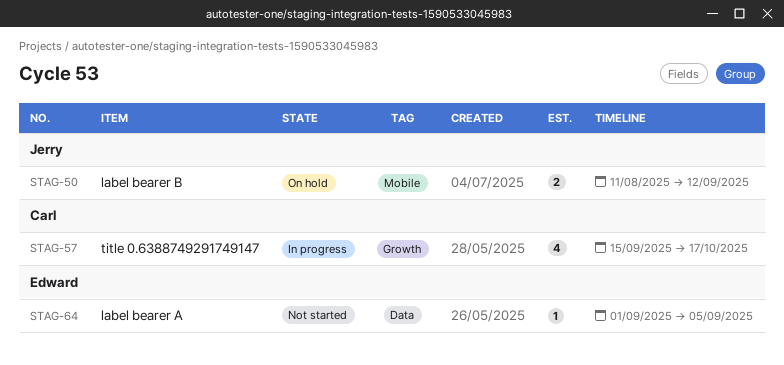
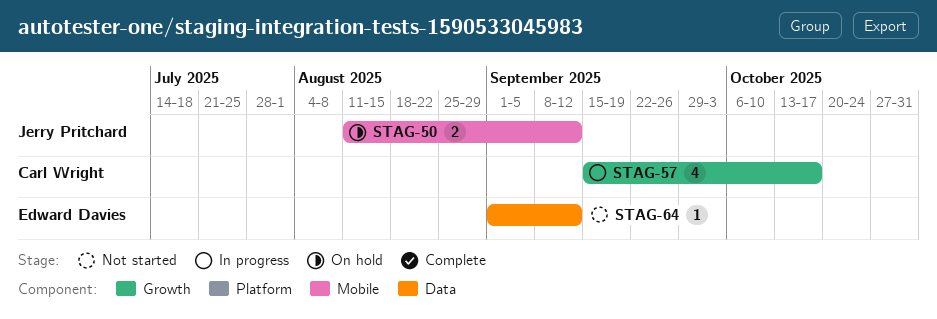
STAG-64, due: Sep 5 -> Sep 12

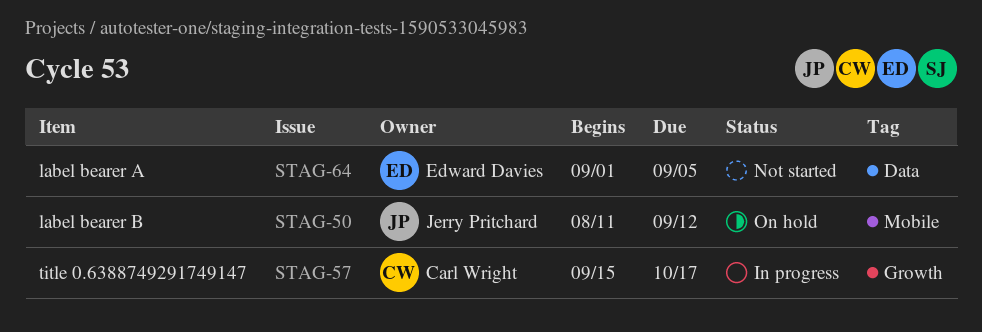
STAG-64, due: Sep 12 -> Sep 5

